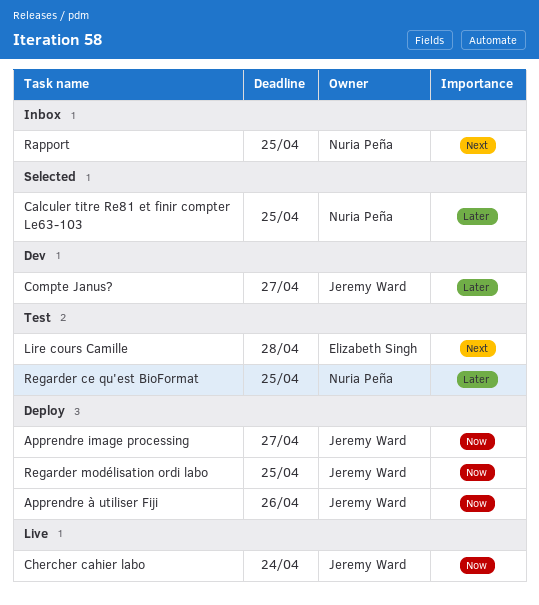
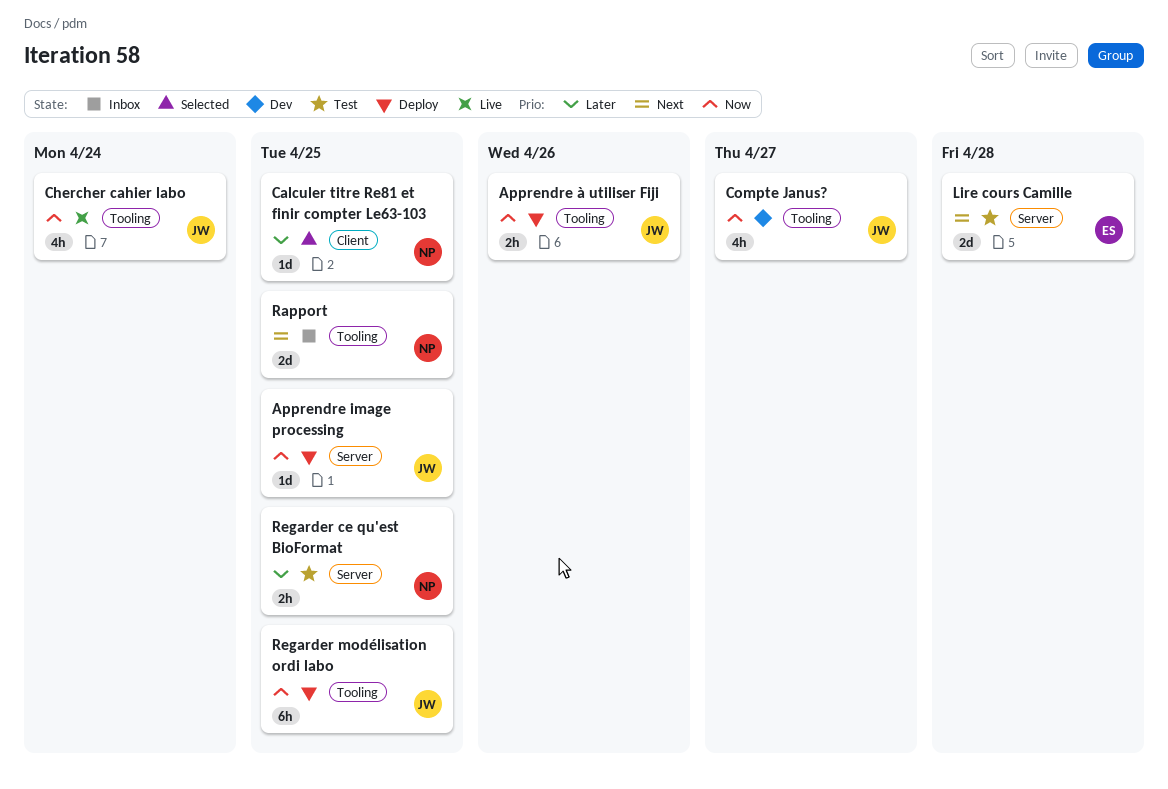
Apprendre image processing, due: Apr 27 -> Apr 25
Compte Janus?, priority: Later -> Now

